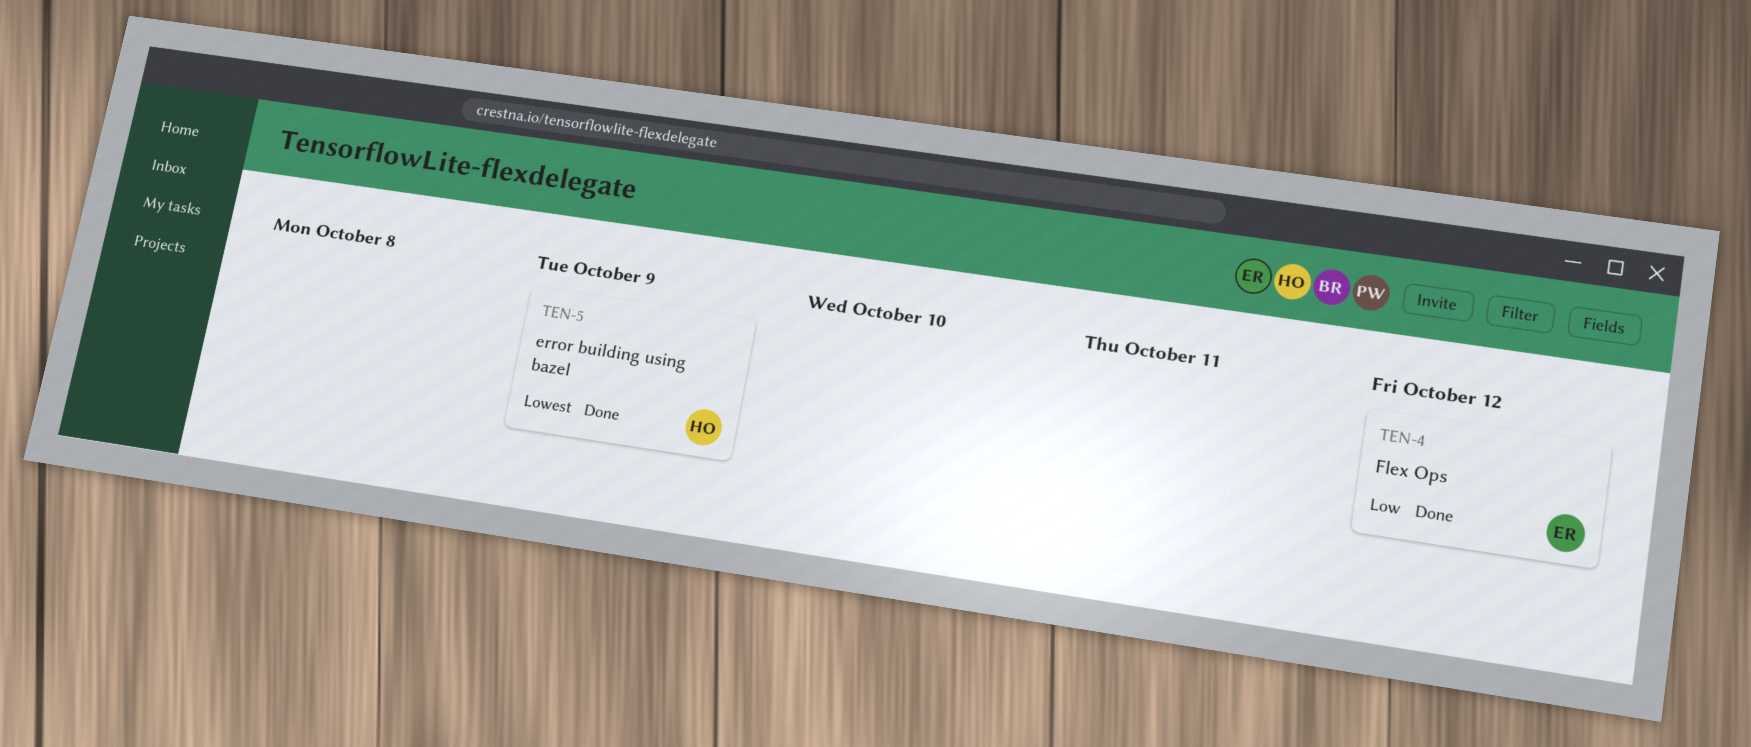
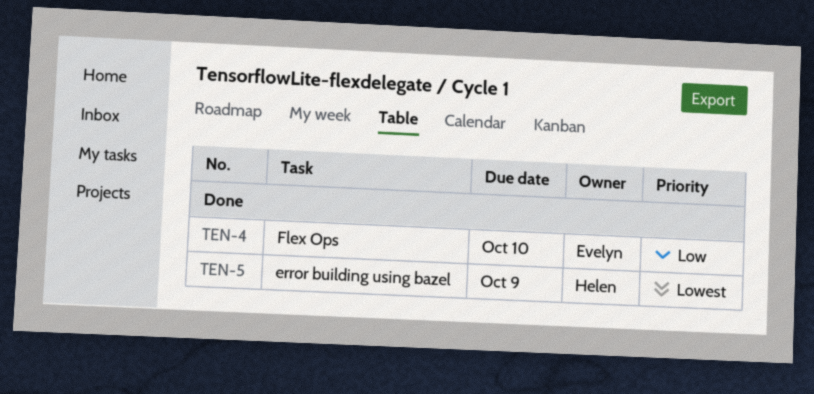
TEN-4, due: Oct 12 -> Oct 10

